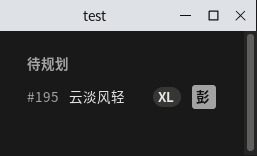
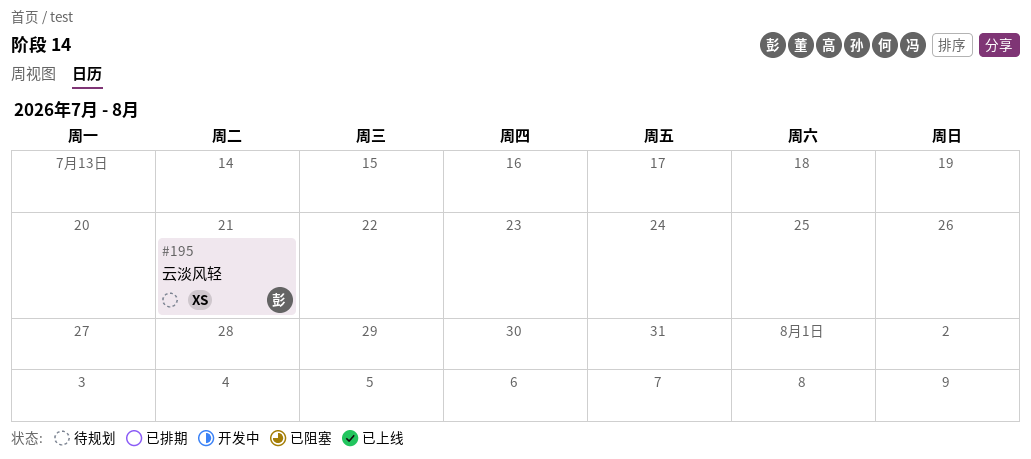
#195, estimate: XL -> XS

